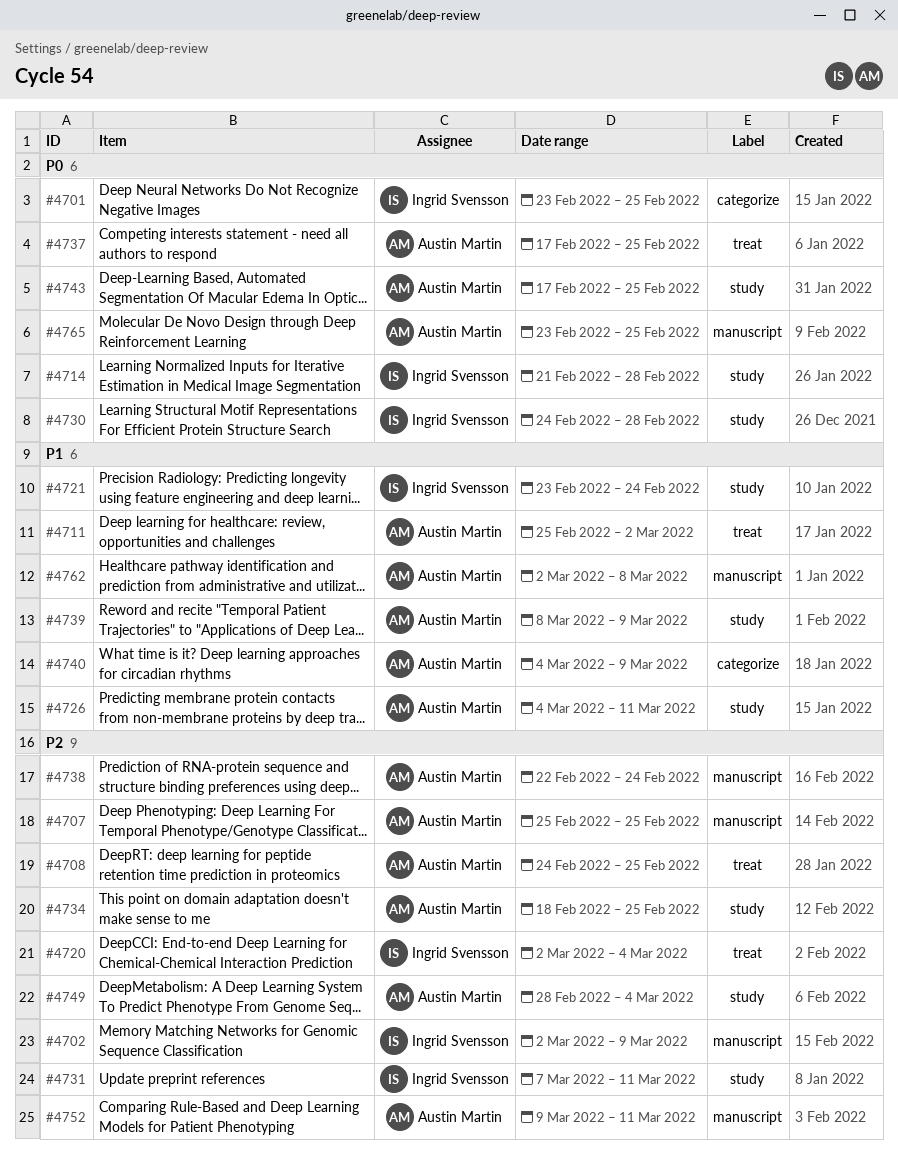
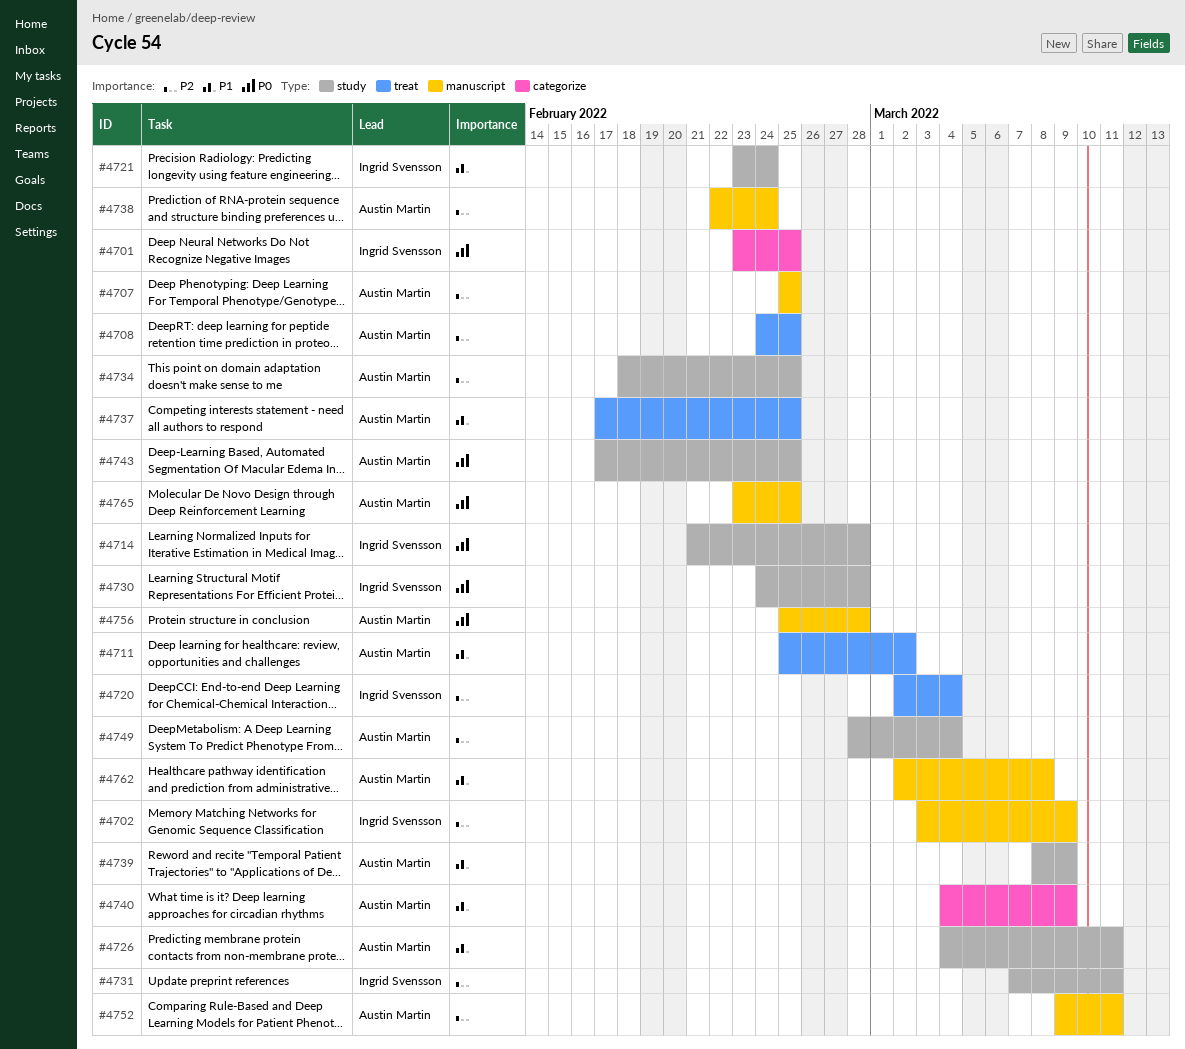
#4702, start: Mar 2 -> Mar 3
#4737, priority: P0 -> P1
#4756: none -> present

